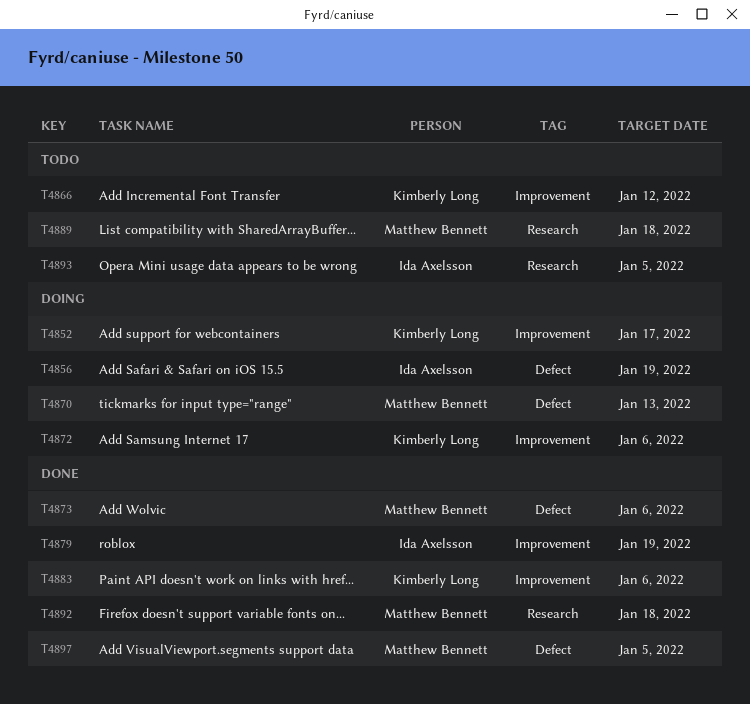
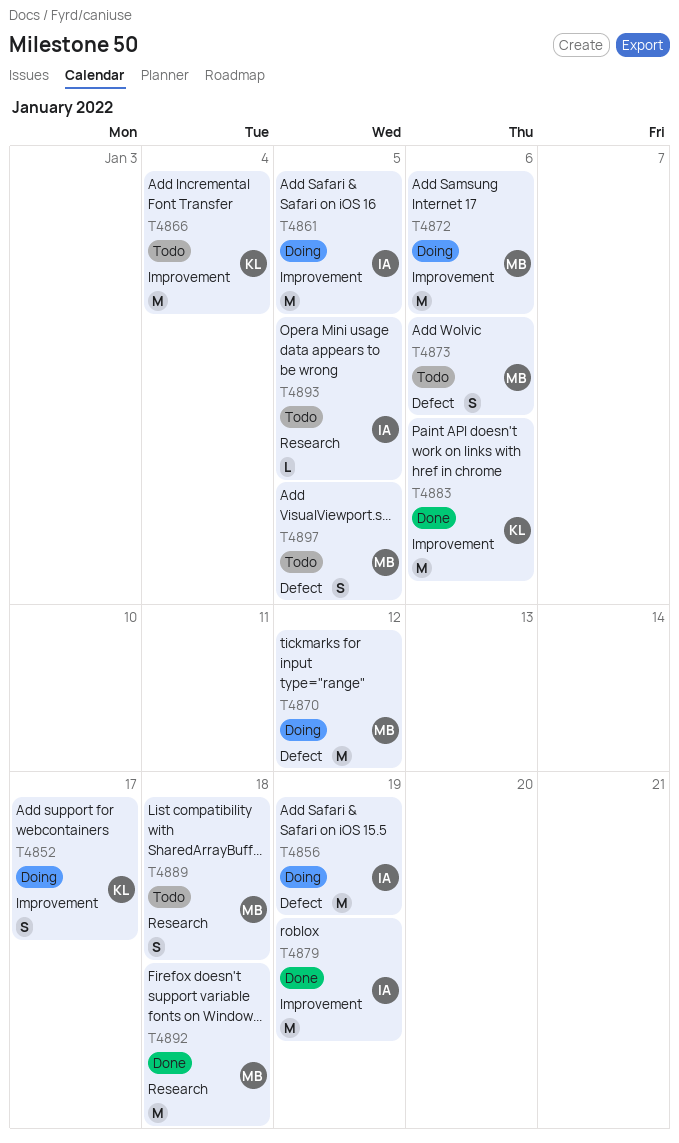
T4861: none -> present
T4866, due: Jan 12 -> Jan 4
T4870, due: Jan 13 -> Jan 12
T4872, owner: Kimberly Long -> Matthew Bennett
T4873, status: Done -> Todo
T4897, status: Done -> Todo

